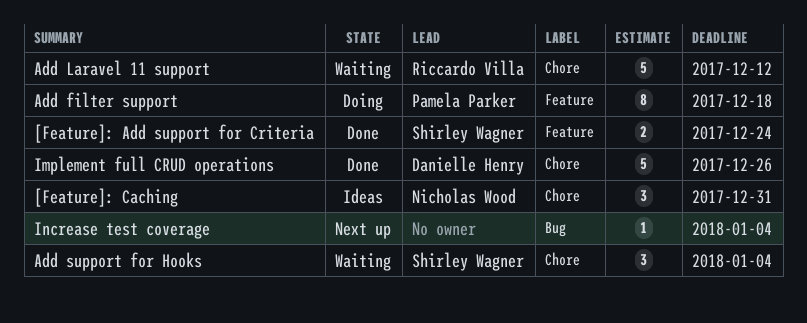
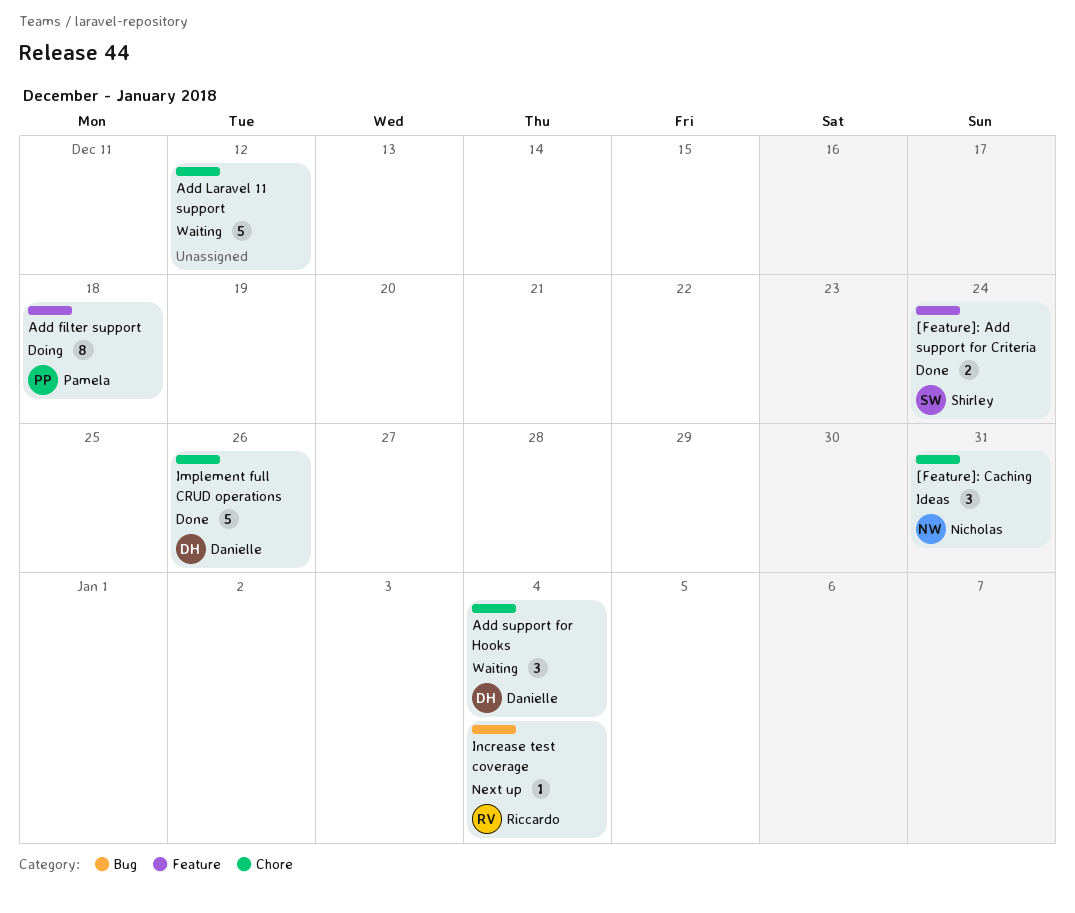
Add Laravel 11 support, owner: Riccardo Villa -> none
Add support for Hooks, owner: Shirley Wagner -> Danielle Henry
Increase test coverage, owner: none -> Riccardo Villa

